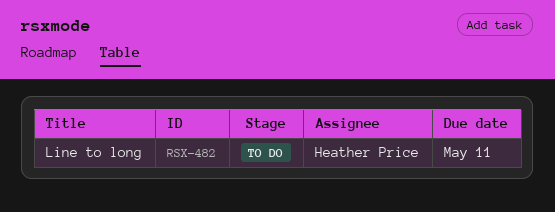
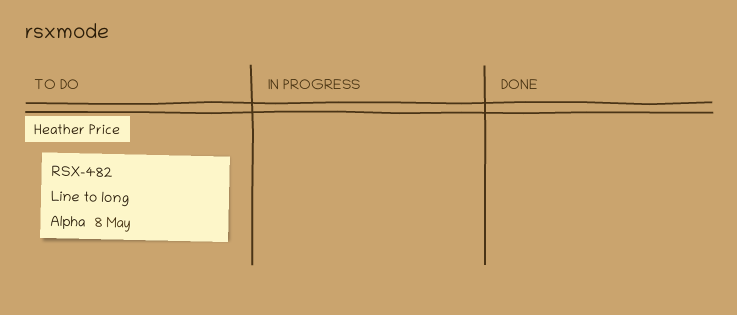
RSX-482, due: May 11 -> May 8

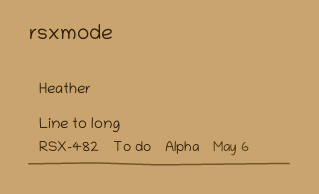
RSX-482, due: May 8 -> May 6

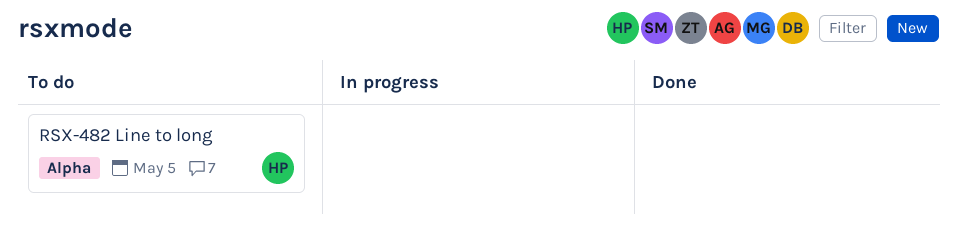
RSX-482, due: May 6 -> May 5

